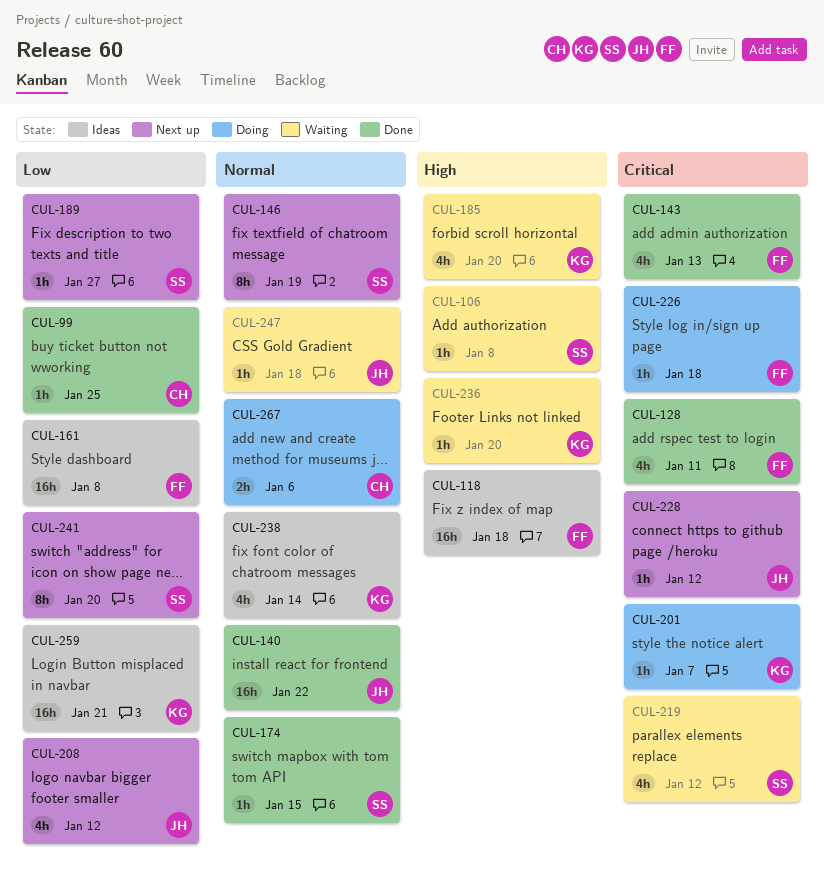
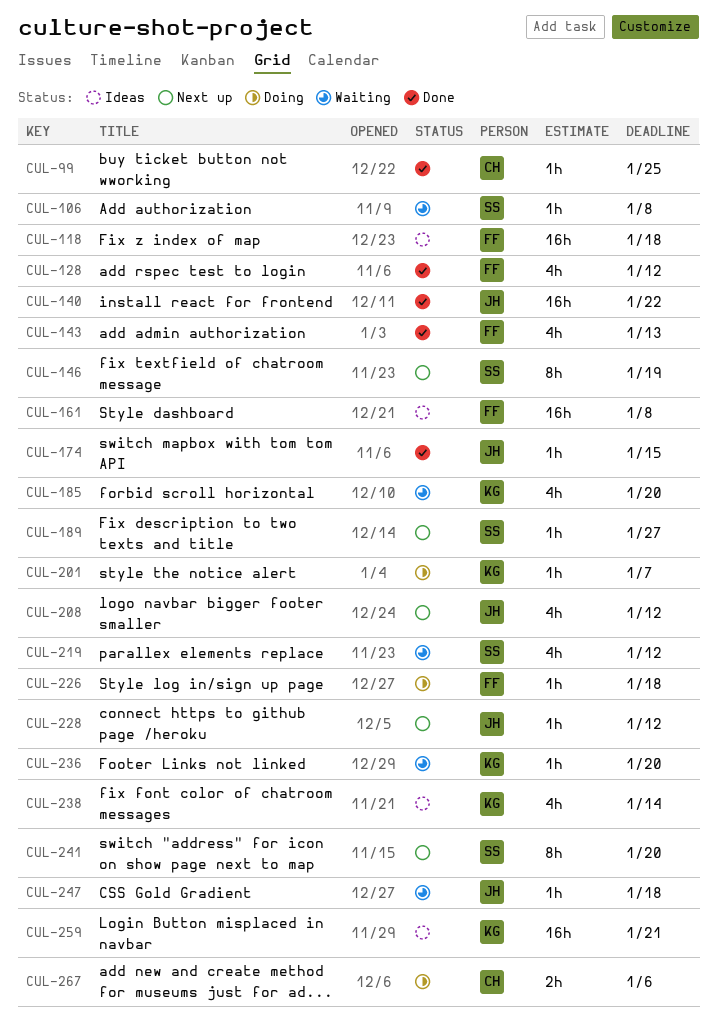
CUL-128, due: Jan 11 -> Jan 12
CUL-174, owner: SS -> JH

